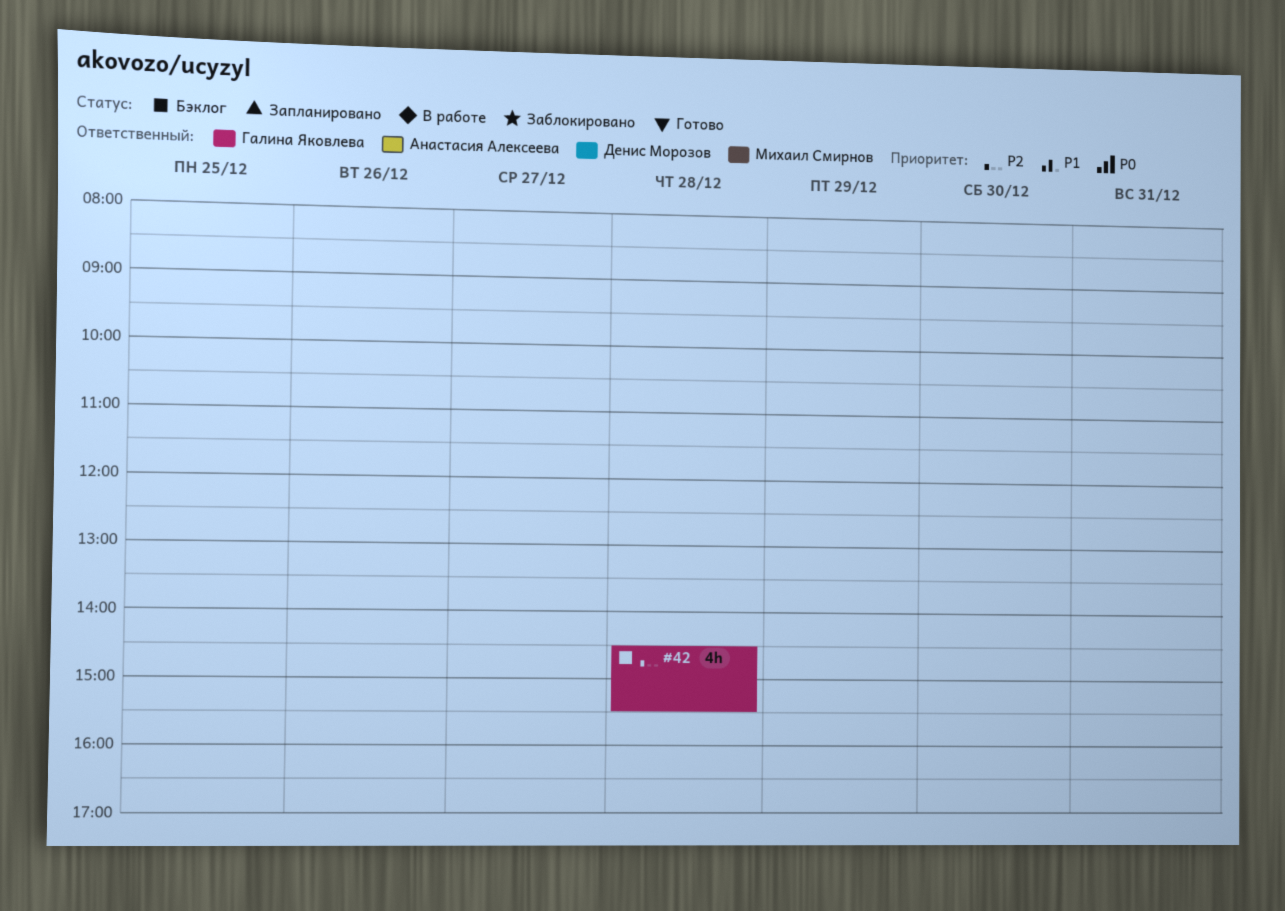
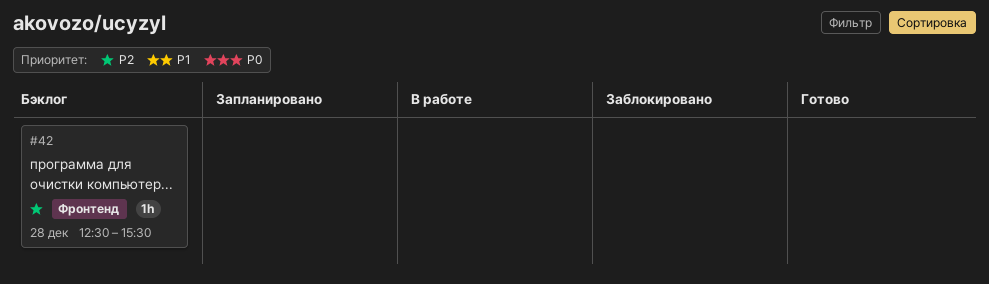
#42, estimate: 4h -> 1h
#42, begins: 14:30 -> 12:30

